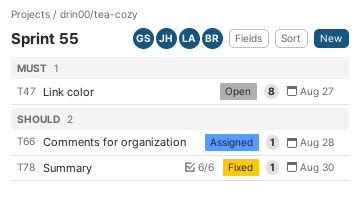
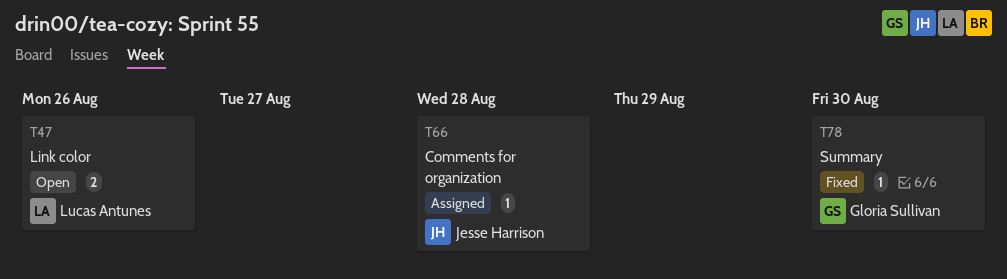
T47, estimate: 8 -> 2
T47, due: Aug 27 -> Aug 26

